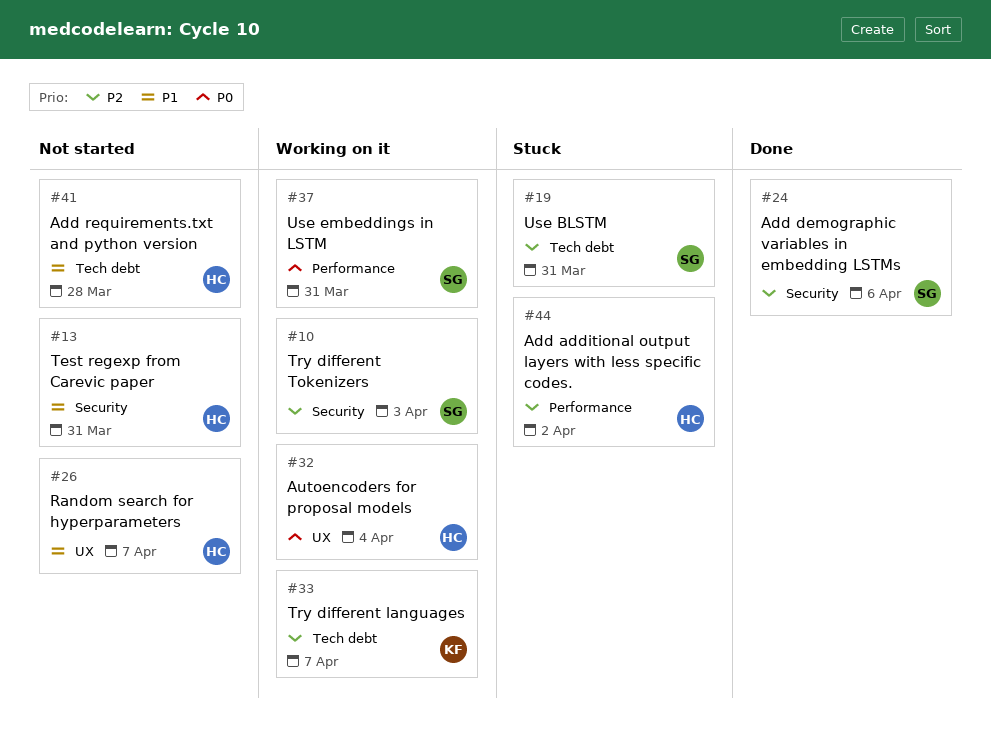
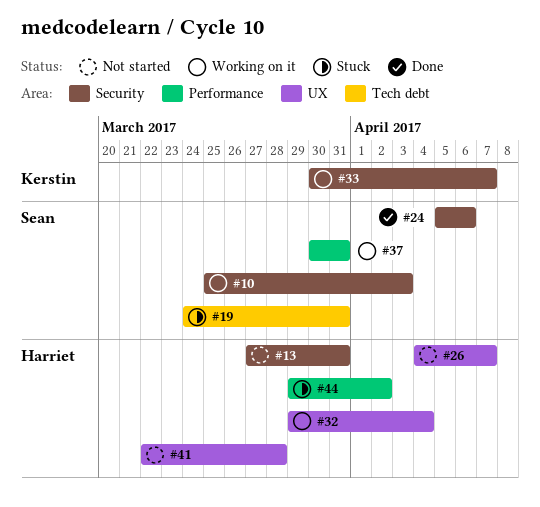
#33, label: Tech debt -> Security
#41, label: Tech debt -> UX

